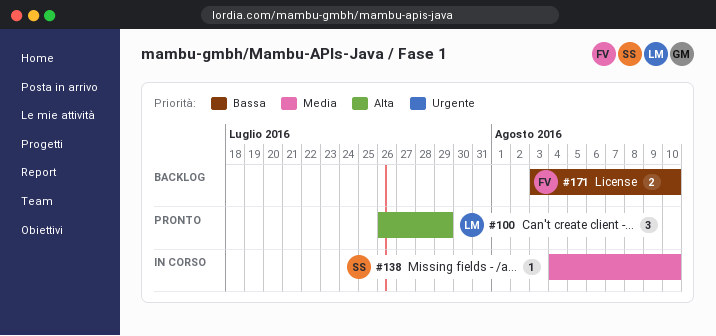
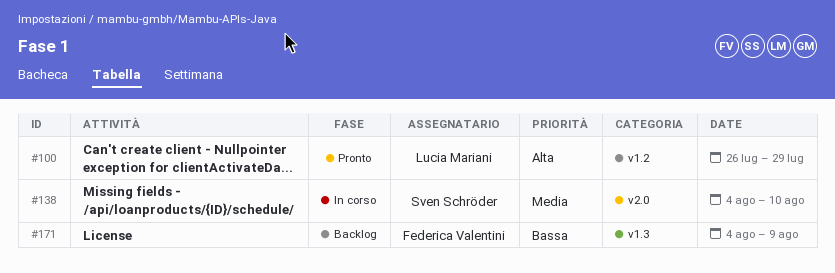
#171, start: Aug 3 -> Aug 4
#171, due: Aug 10 -> Aug 9

